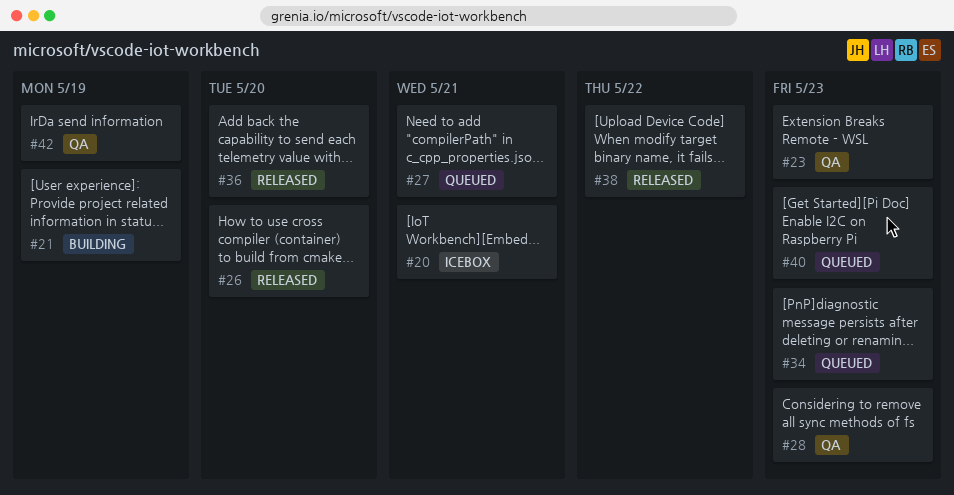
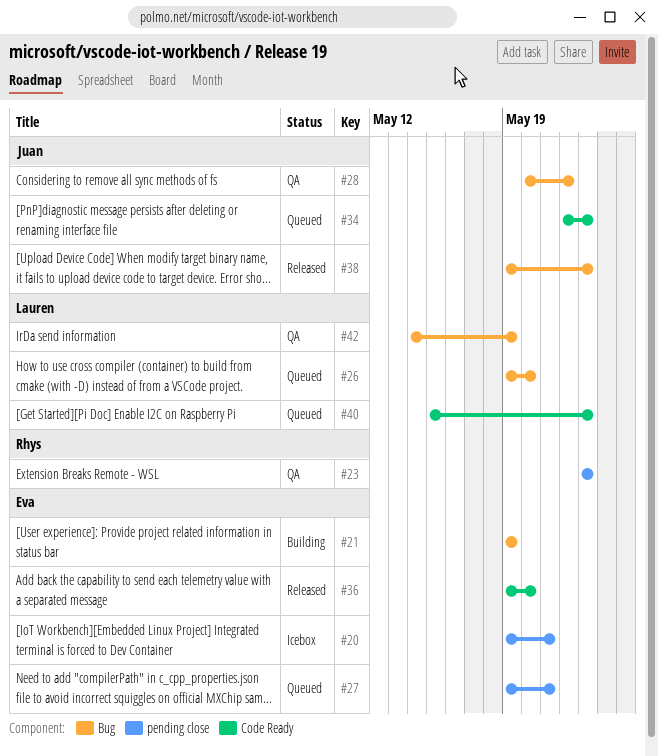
#26, status: Released -> Queued
#28, due: May 23 -> May 22
#38, due: May 22 -> May 23

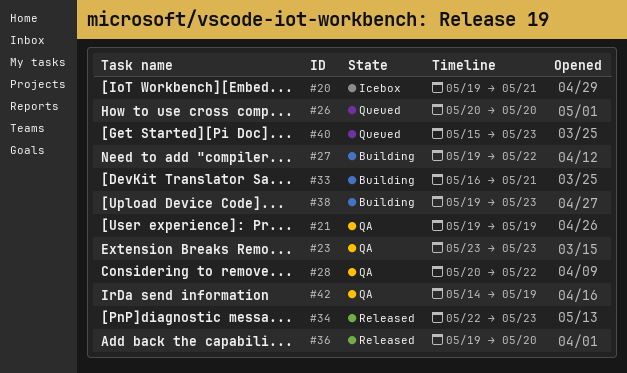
#21, status: Building -> QA
#26, start: May 19 -> May 20
#27, status: Queued -> Building
#27, due: May 21 -> May 22
#33: none -> present
#34, status: Queued -> Released
#38, status: Released -> Building

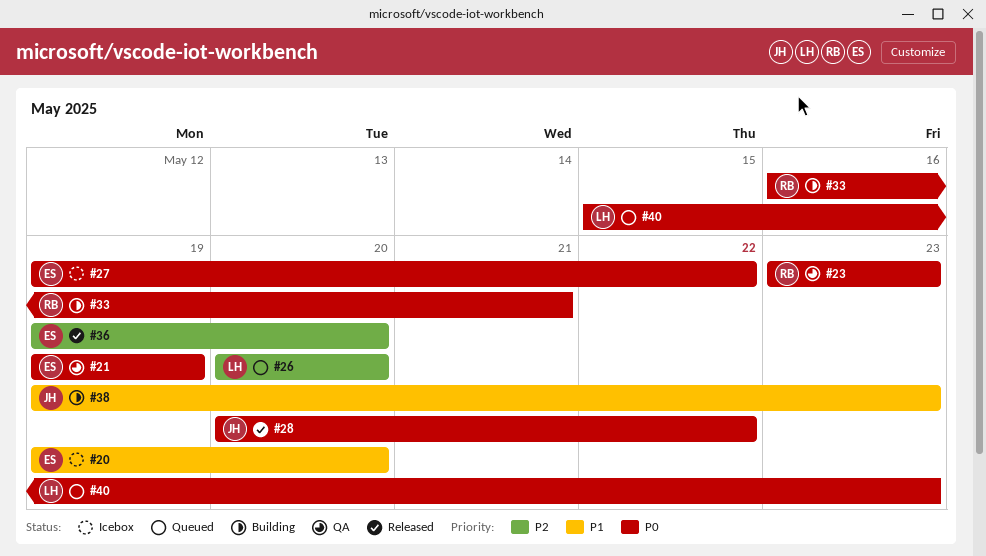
#20, due: May 21 -> May 20
#27, status: Building -> Icebox
#28, status: QA -> Released
#34: present -> none
#42: present -> none

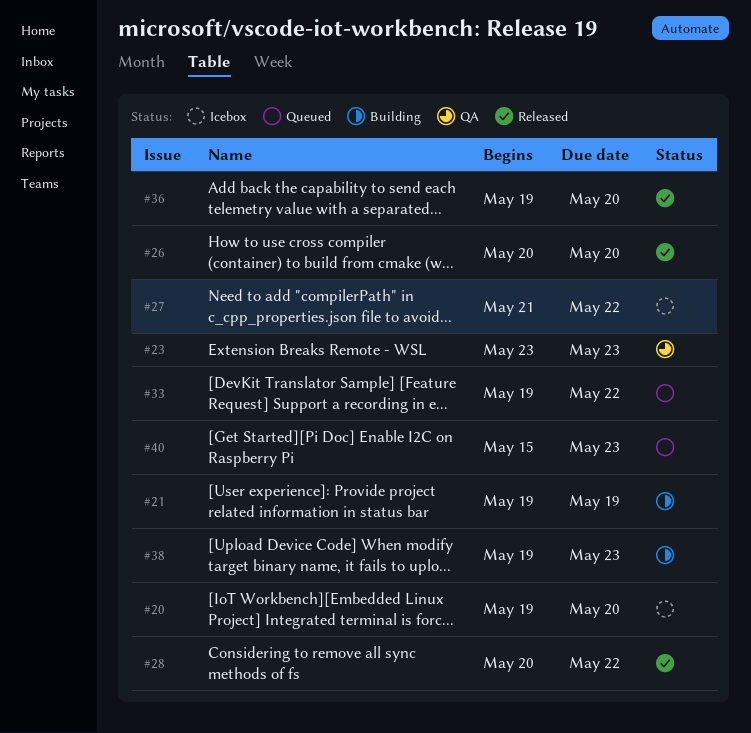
#21, status: QA -> Building
#26, status: Queued -> Released
#27, start: May 19 -> May 21
#33, status: Building -> Queued
#33, start: May 16 -> May 19
#33, due: May 21 -> May 22

